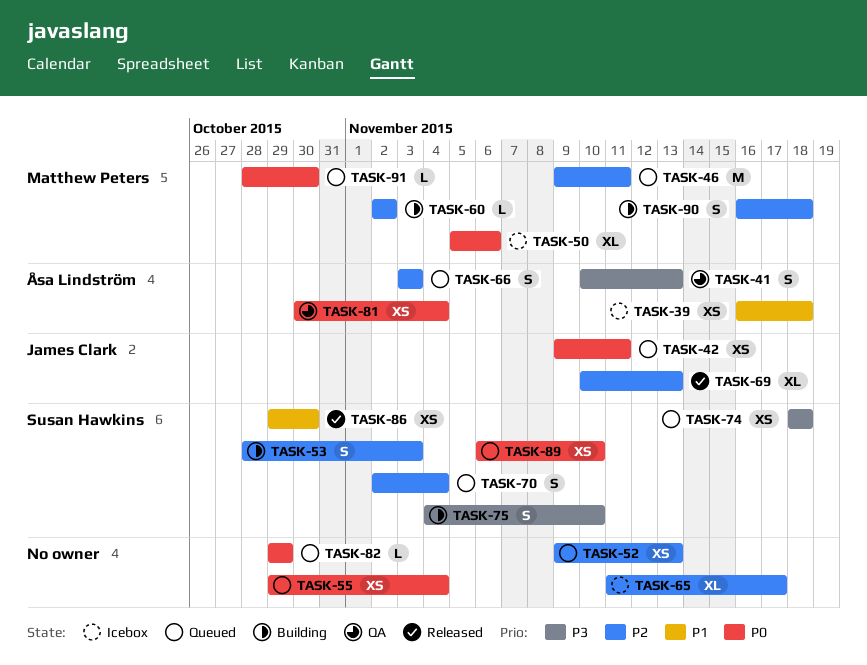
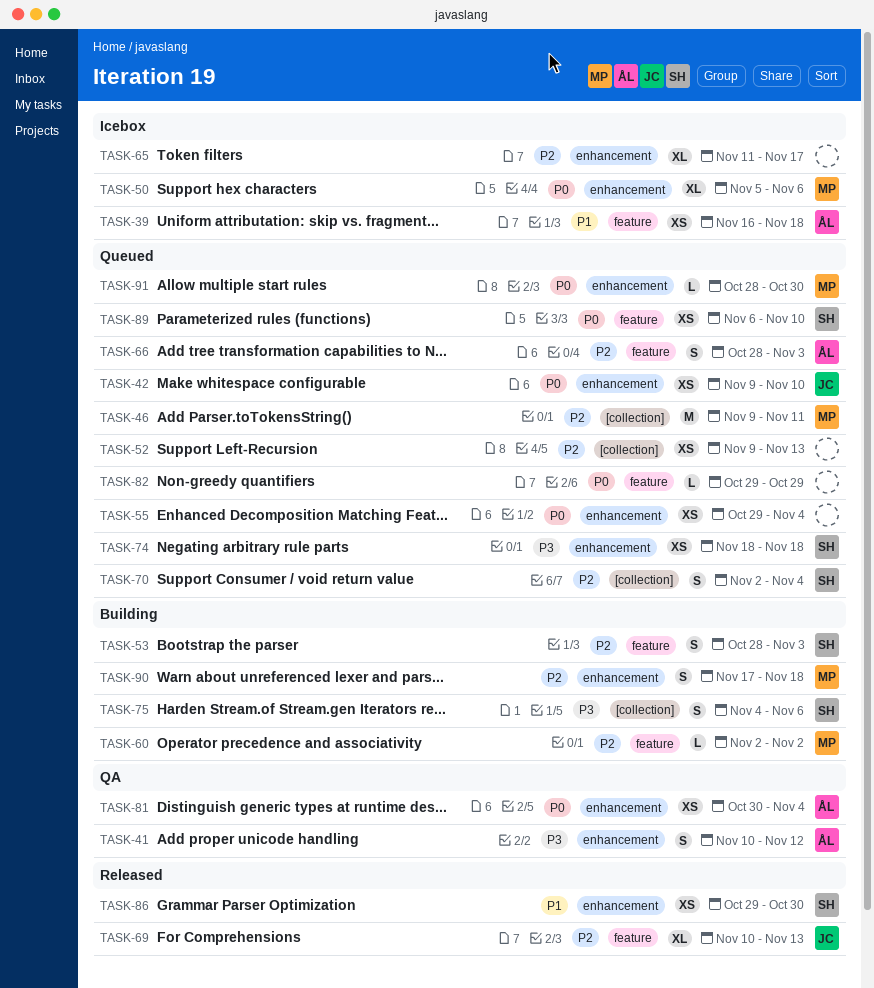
TASK-41, due: Nov 13 -> Nov 12
TASK-42, due: Nov 11 -> Nov 10
TASK-66, start: Nov 3 -> Oct 28
TASK-75, due: Nov 10 -> Nov 6
TASK-90, start: Nov 16 -> Nov 17

